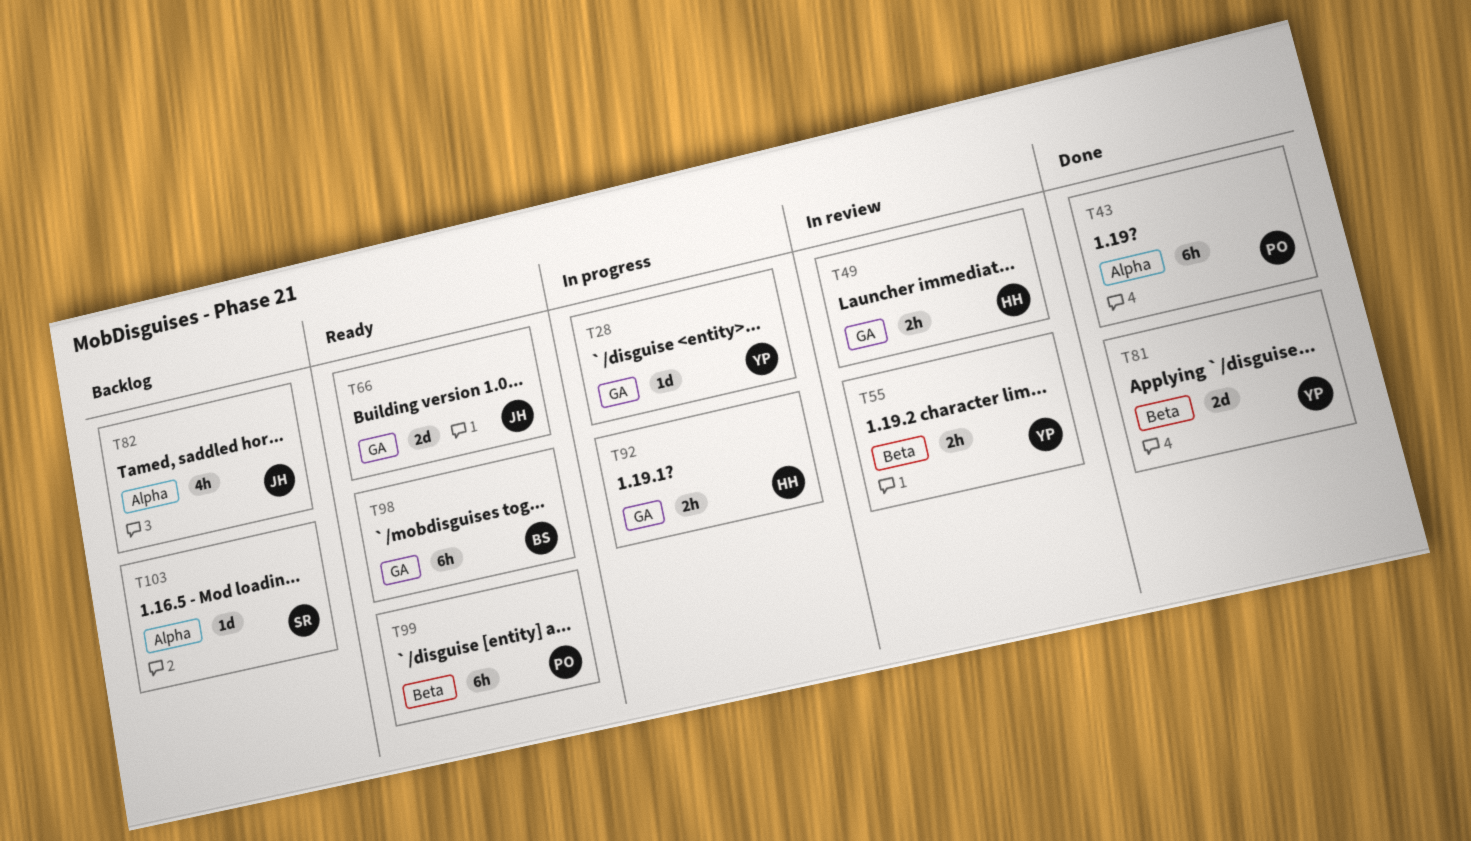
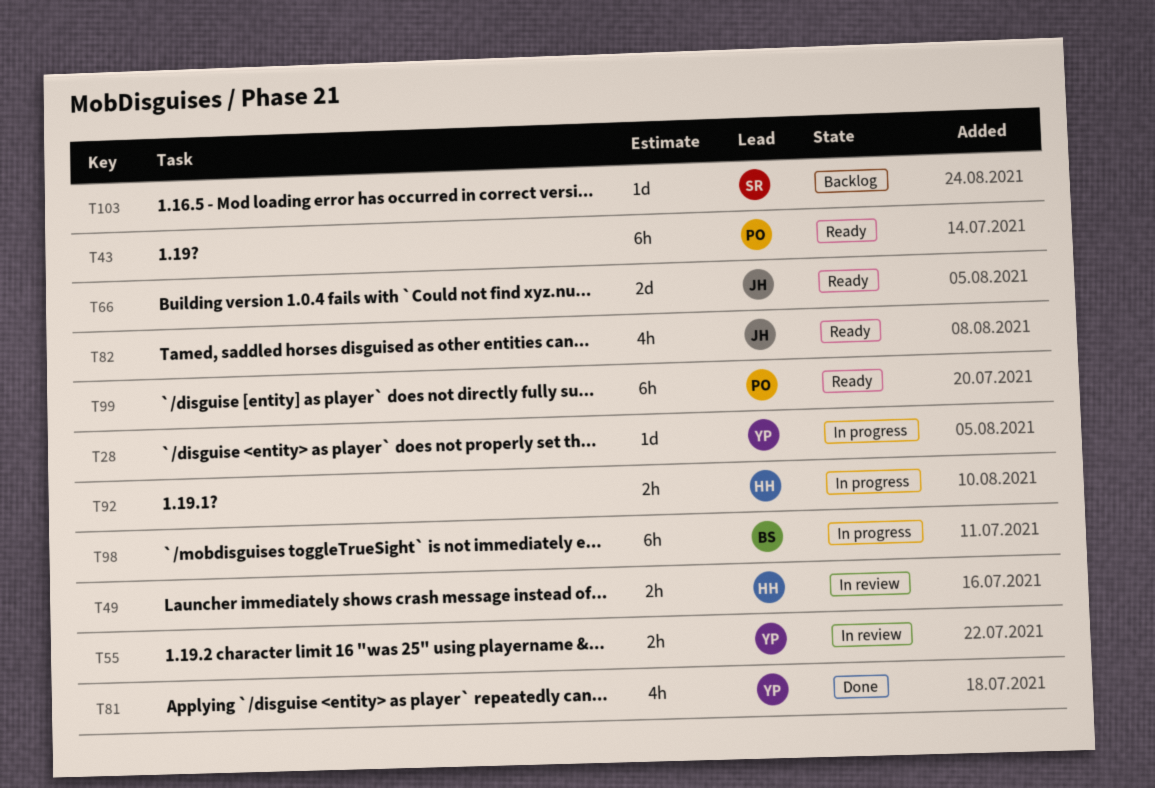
T43, status: Done -> Ready
T81, estimate: 2d -> 4h
T82, status: Backlog -> Ready
T98, status: Ready -> In progress

